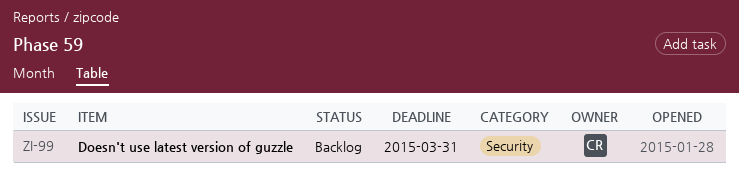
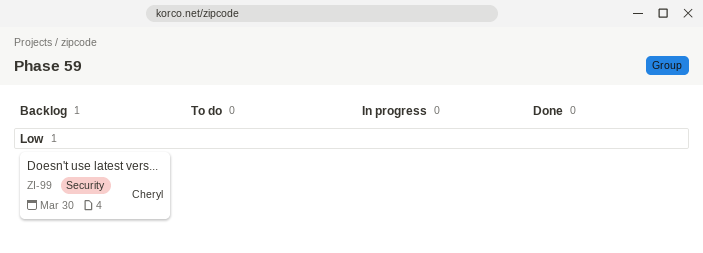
ZI-99, due: Mar 31 -> Mar 30

